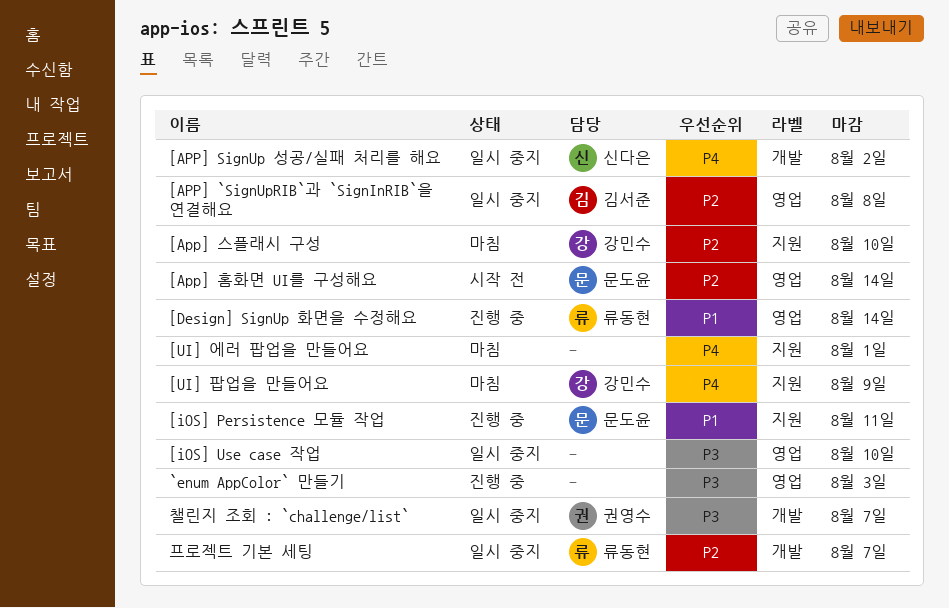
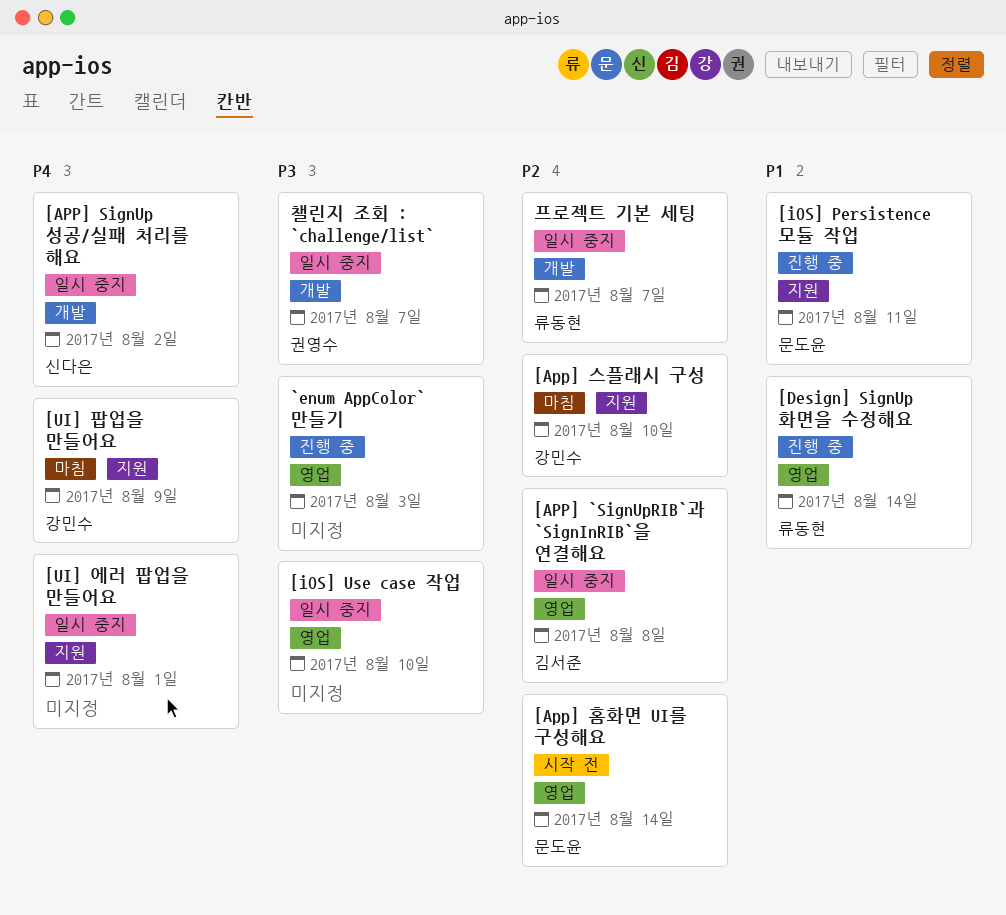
[UI] 에러 팝업을 만들어요, status: 마침 -> 일시 중지

